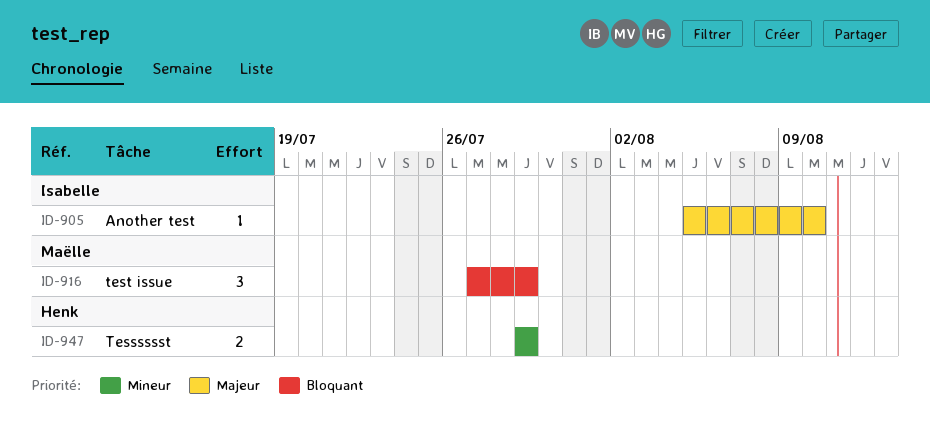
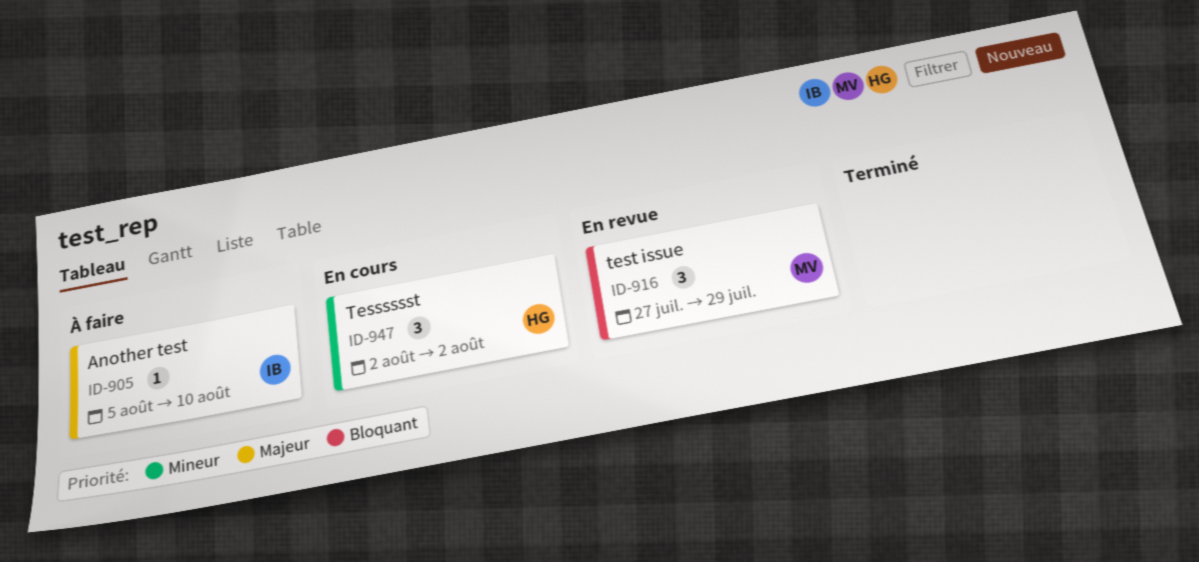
ID-947, estimate: 2 -> 3
ID-947, start: Jul 29 -> Aug 2
ID-947, due: Jul 29 -> Aug 2

